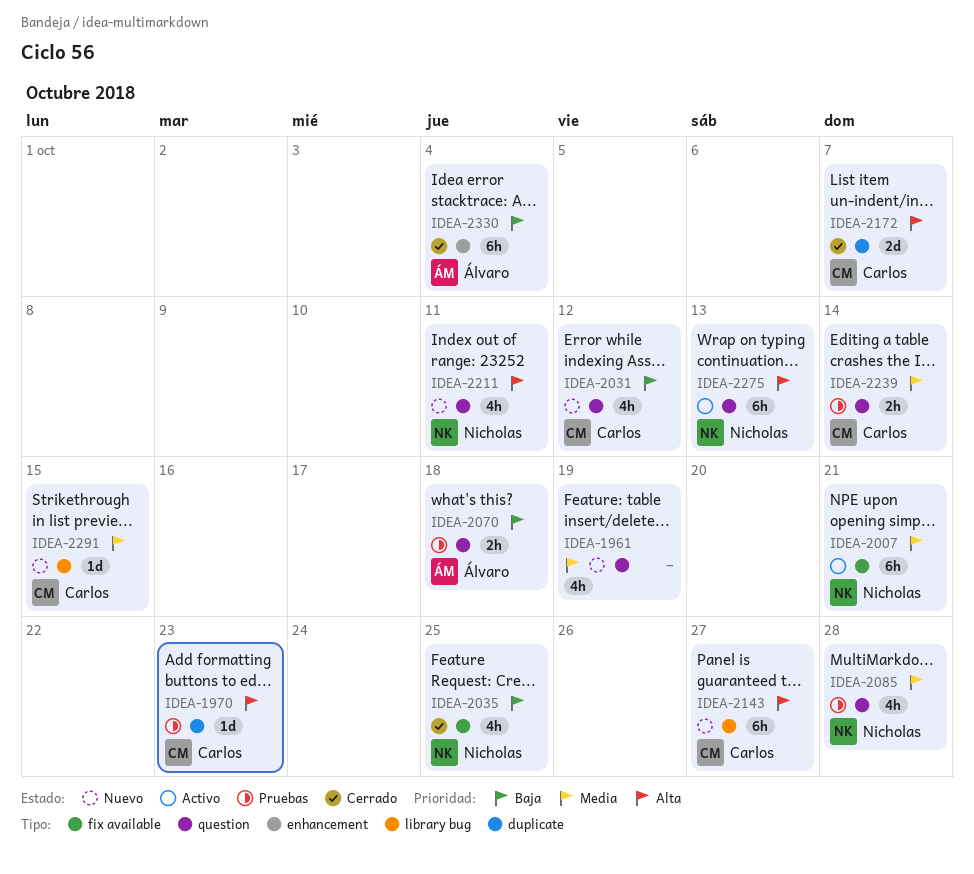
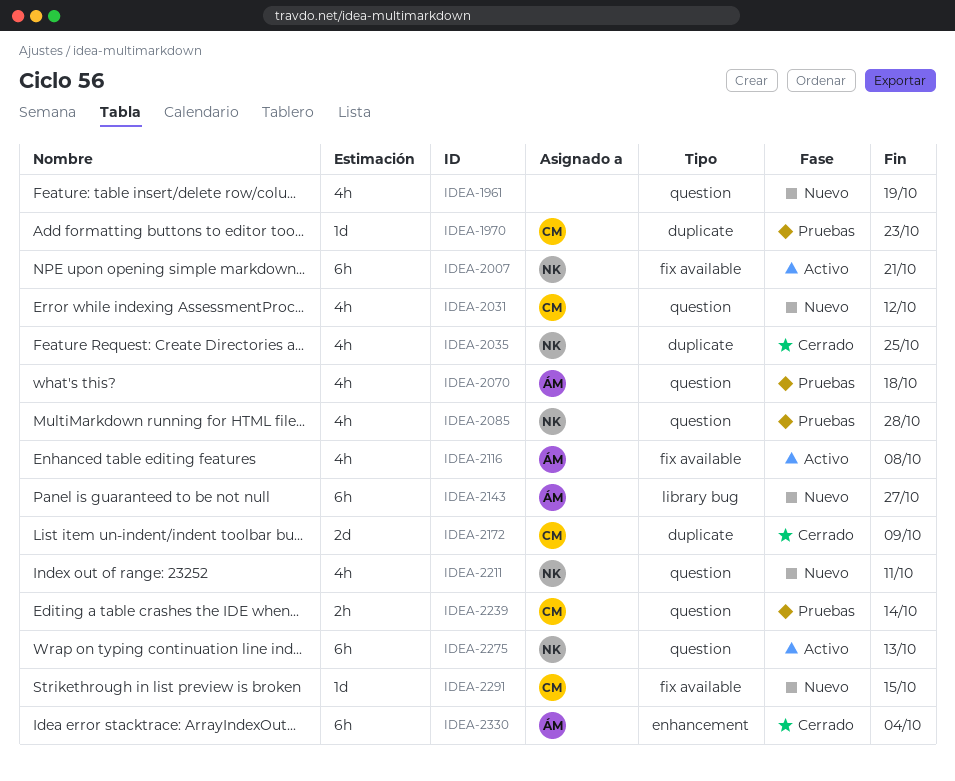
IDEA-2035, label: fix available -> duplicate
IDEA-2070, estimate: 2h -> 4h
IDEA-2116: none -> present
IDEA-2143, owner: Carlos -> Álvaro
IDEA-2172, due: Oct 7 -> Oct 9
IDEA-2291, label: library bug -> fix available

